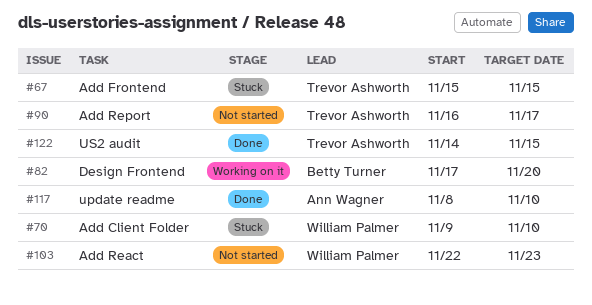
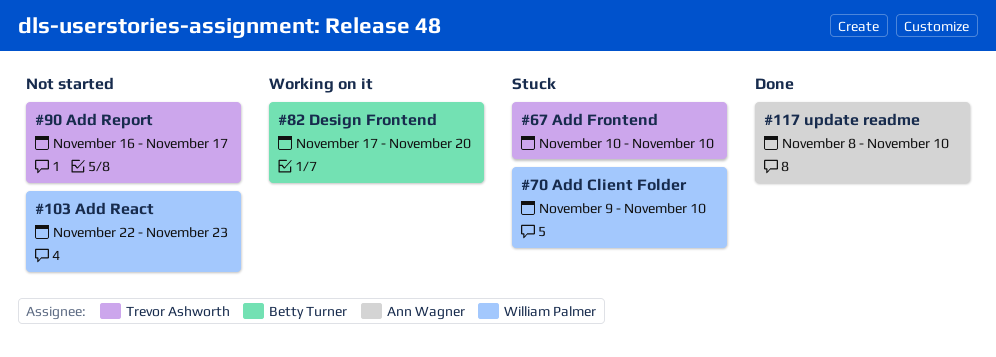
#67, start: Nov 15 -> Nov 10
#67, due: Nov 15 -> Nov 10
#122: present -> none

